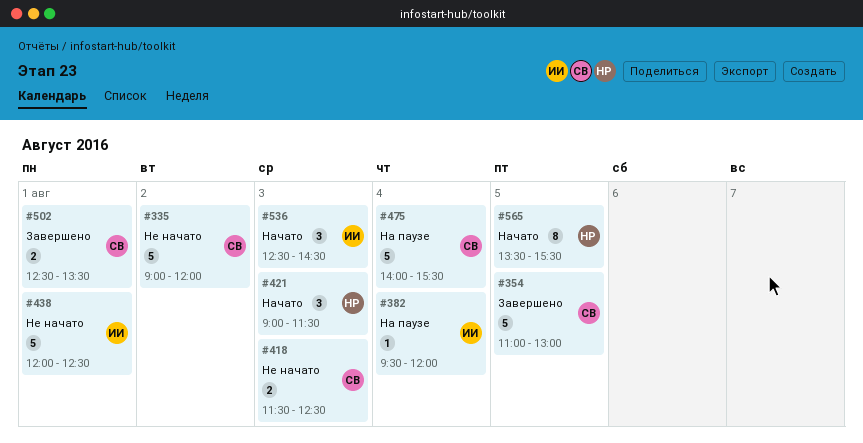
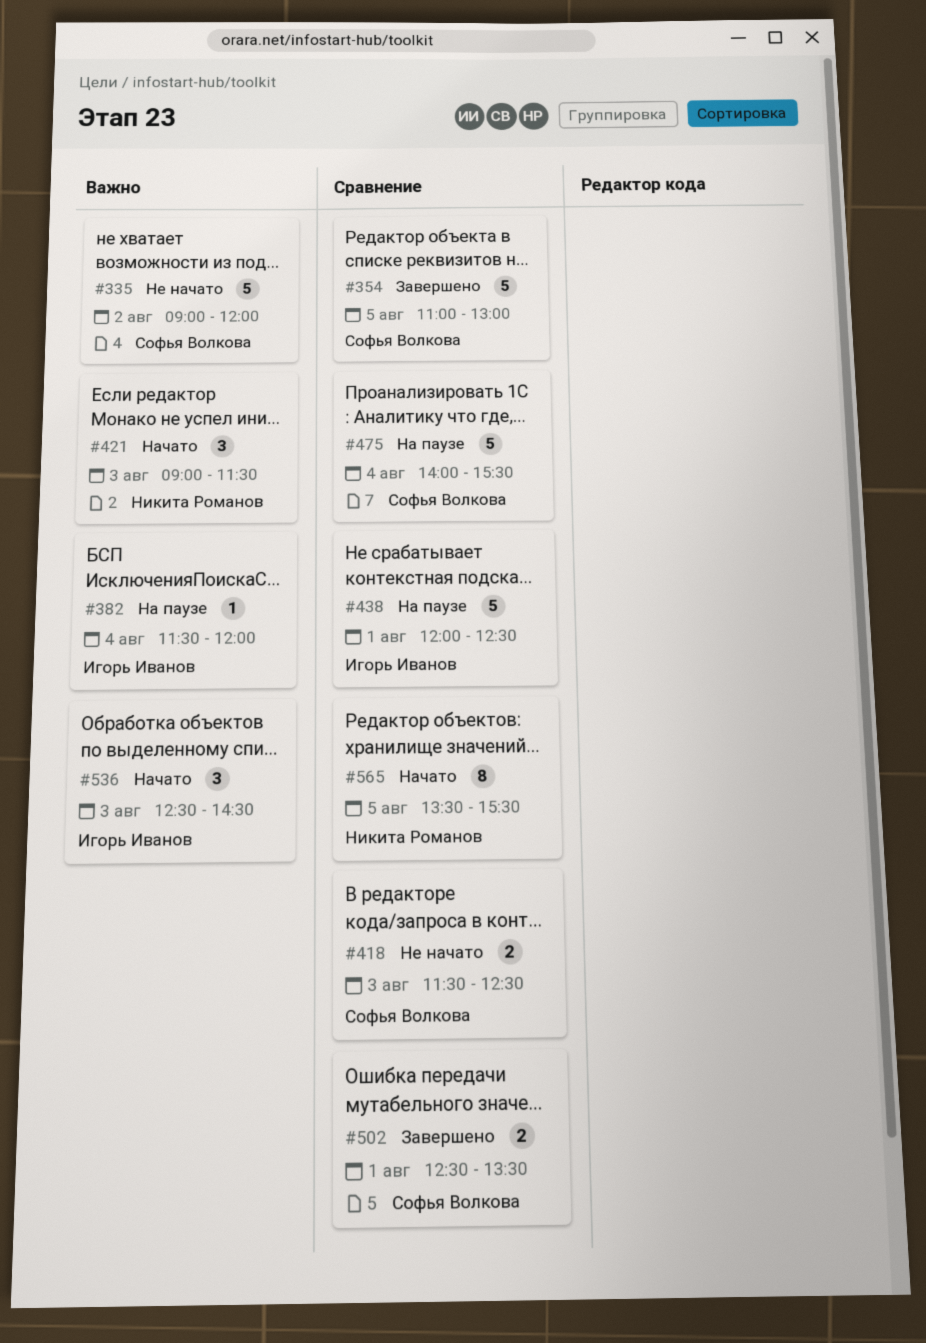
#382, begins: 09:30 -> 11:30
#438, status: Не начато -> На паузе

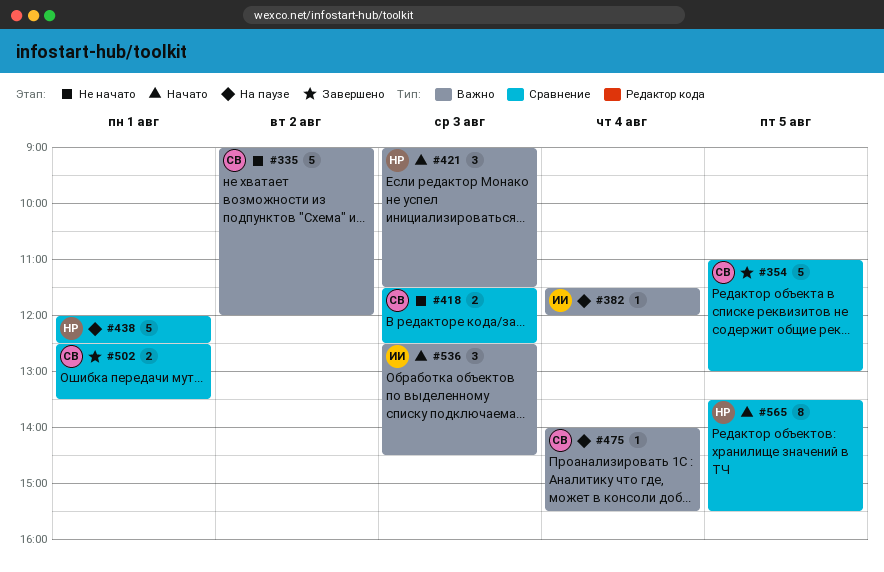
#438, owner: Игорь Иванов -> Никита Романов
#475, label: Сравнение -> Важно
#475, estimate: 5 -> 1

